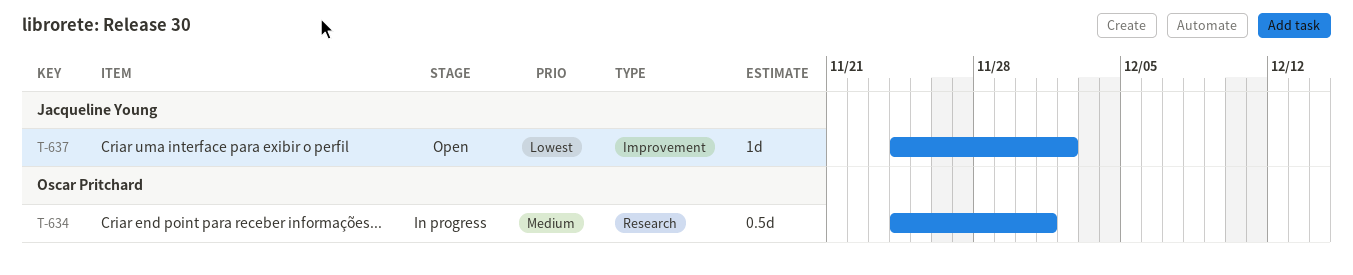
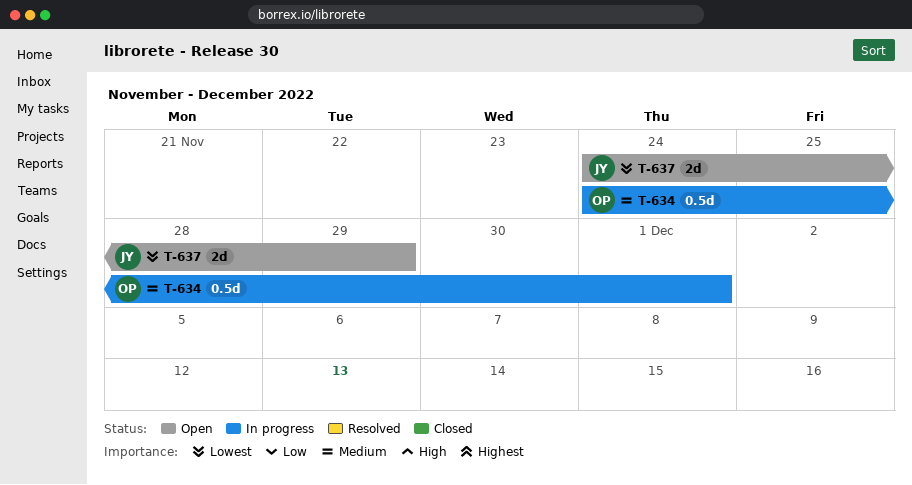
T-637, estimate: 1d -> 2d
T-637, due: Dec 2 -> Nov 29

